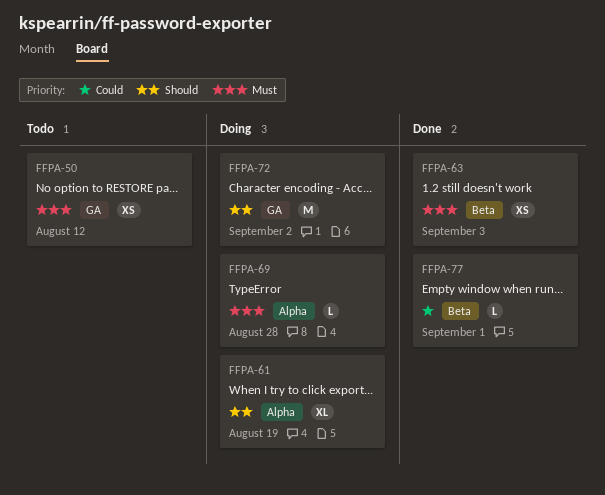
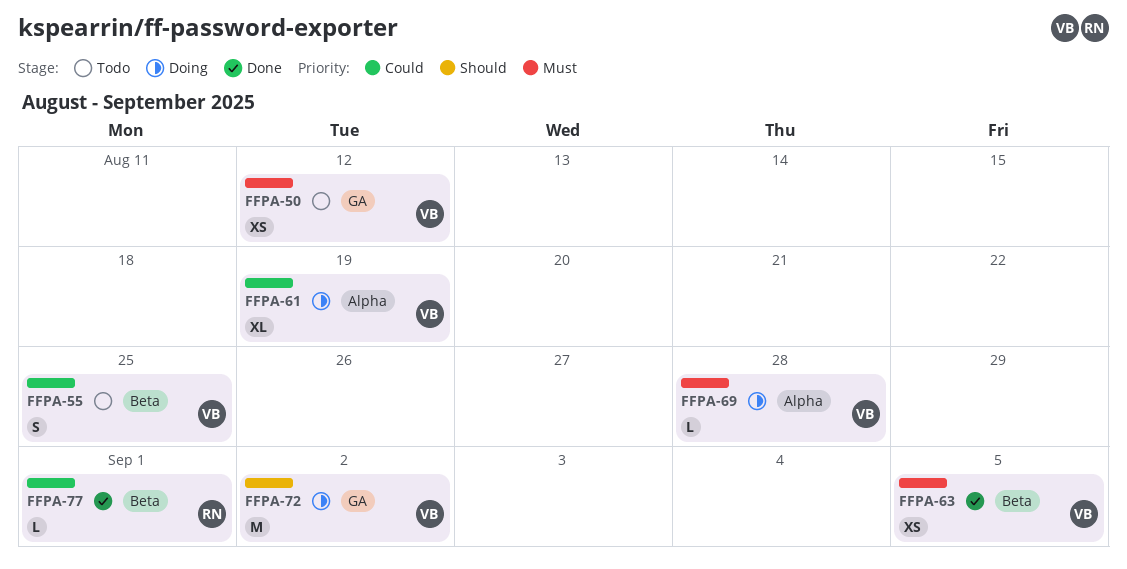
FFPA-55: none -> present
FFPA-61, priority: Should -> Could
FFPA-63, due: Sep 3 -> Sep 5

